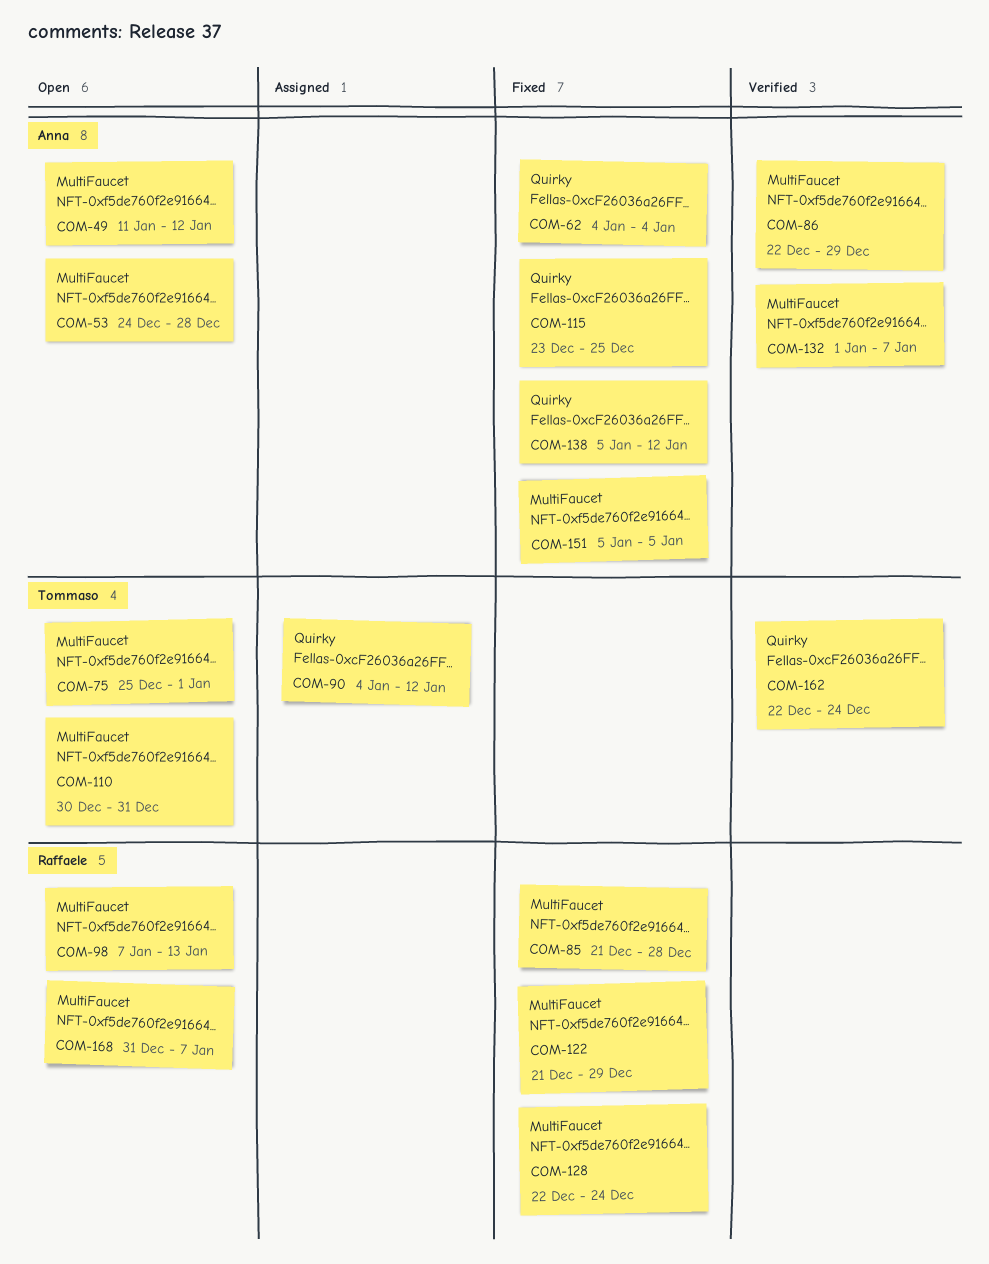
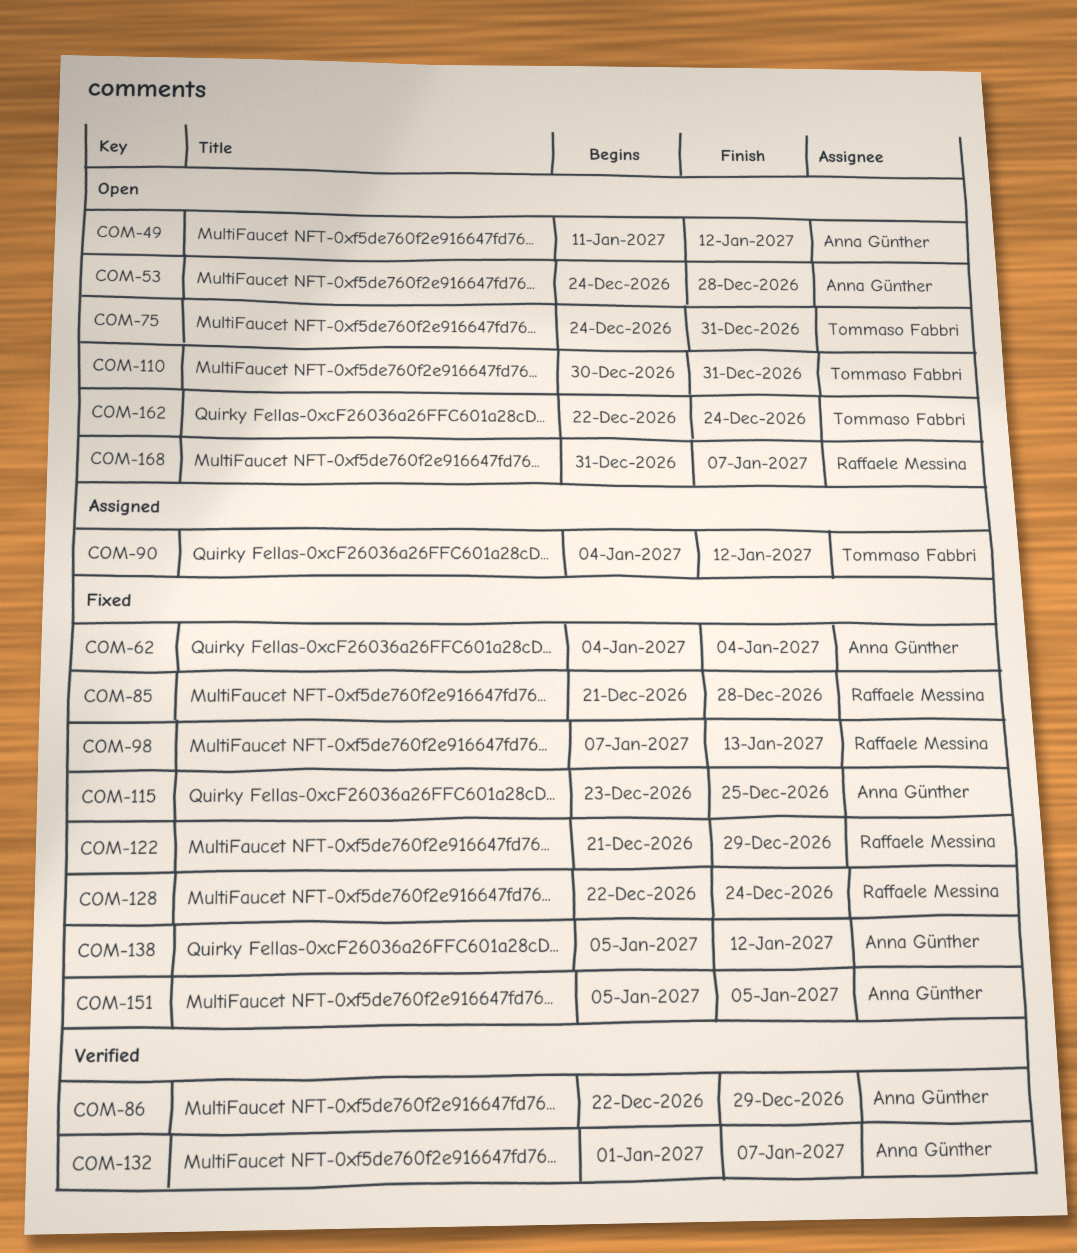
COM-75, start: Dec 25 -> Dec 24
COM-75, due: Jan 1 -> Dec 31
COM-98, status: Open -> Fixed
COM-162, status: Verified -> Open

